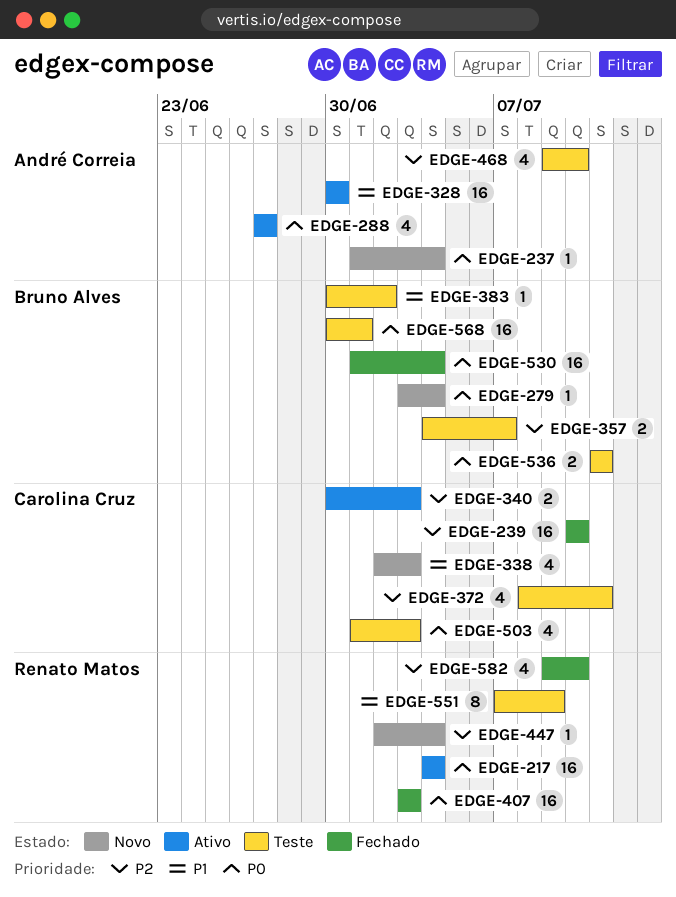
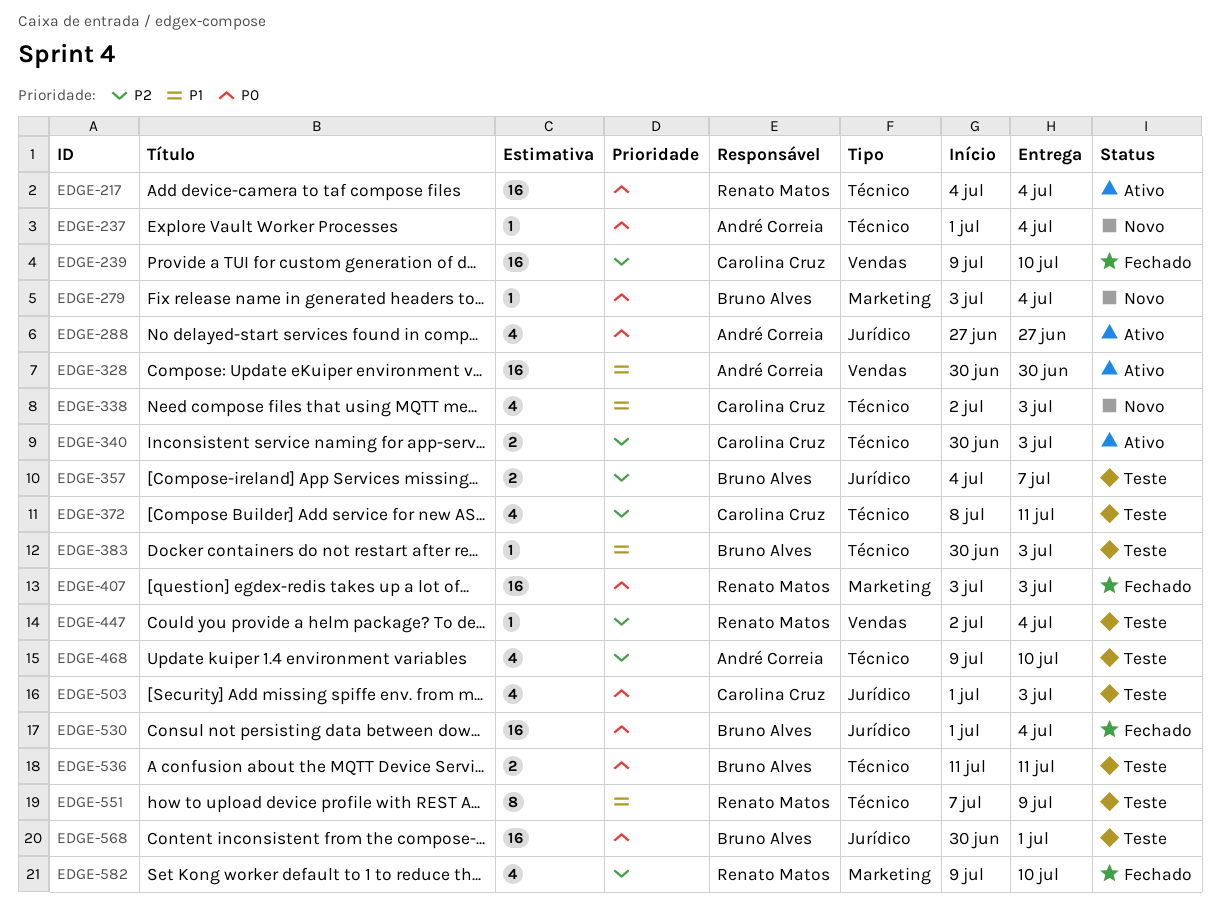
EDGE-239, start: Jul 10 -> Jul 9
EDGE-383, due: Jul 2 -> Jul 3
EDGE-447, status: Novo -> Teste

